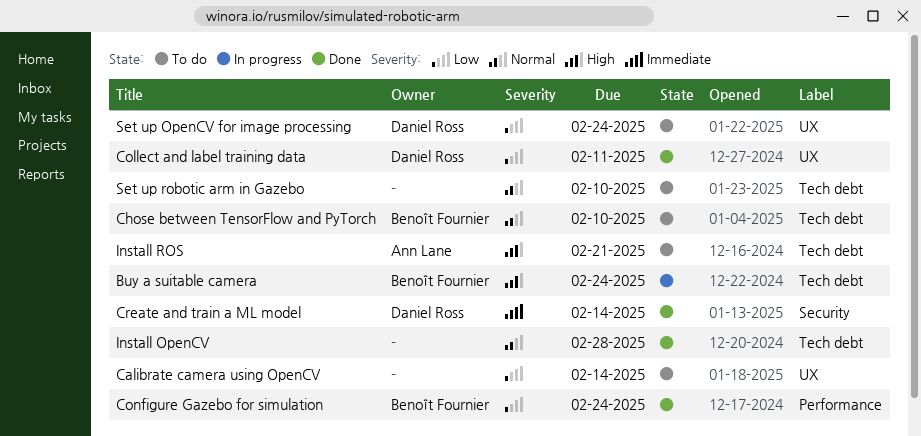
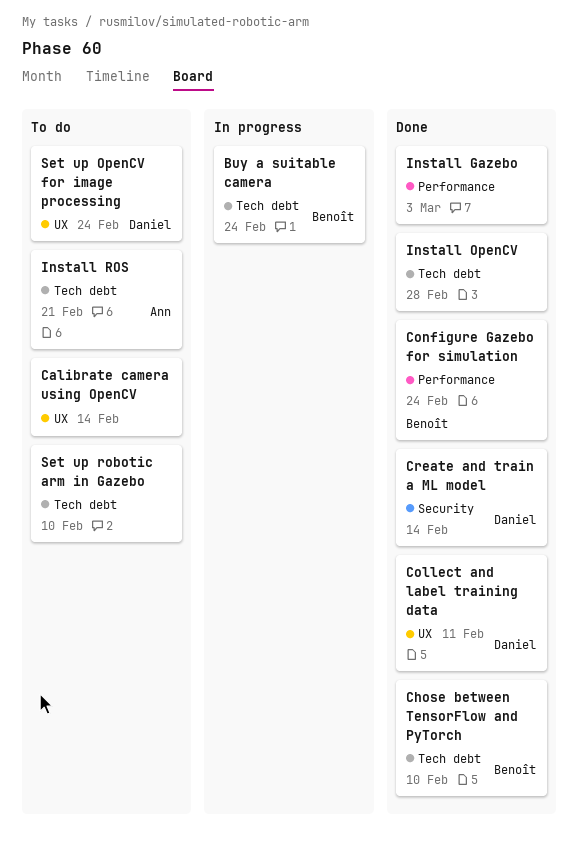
Chose between TensorFlow and PyTorch, status: To do -> Done
Install Gazebo: none -> present

